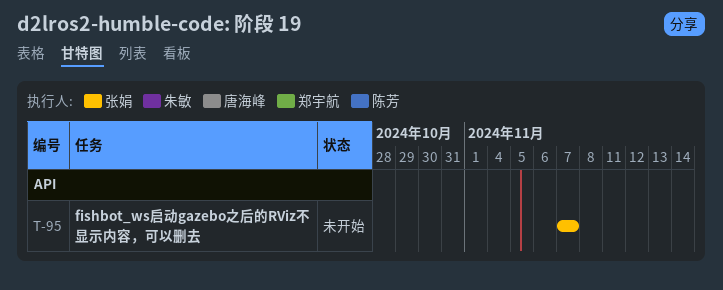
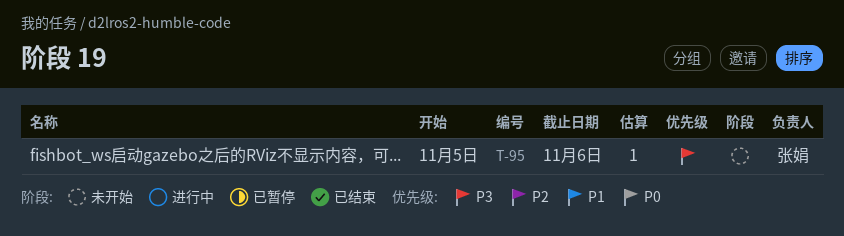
T-95, start: Nov 7 -> Nov 5
T-95, due: Nov 7 -> Nov 6

